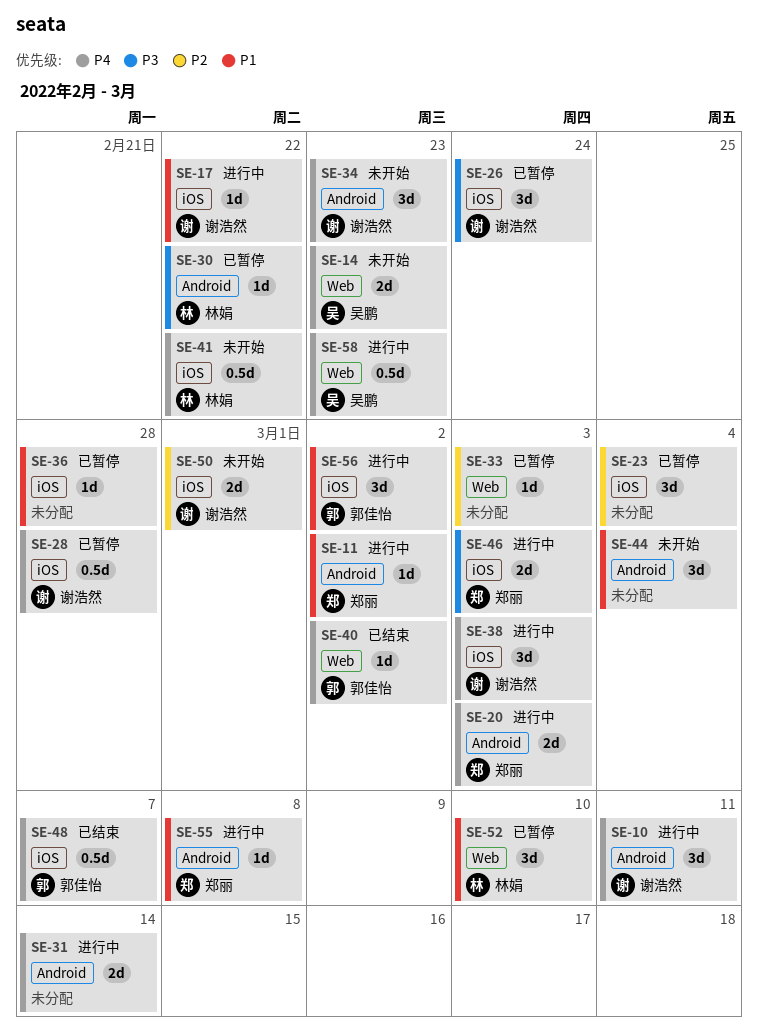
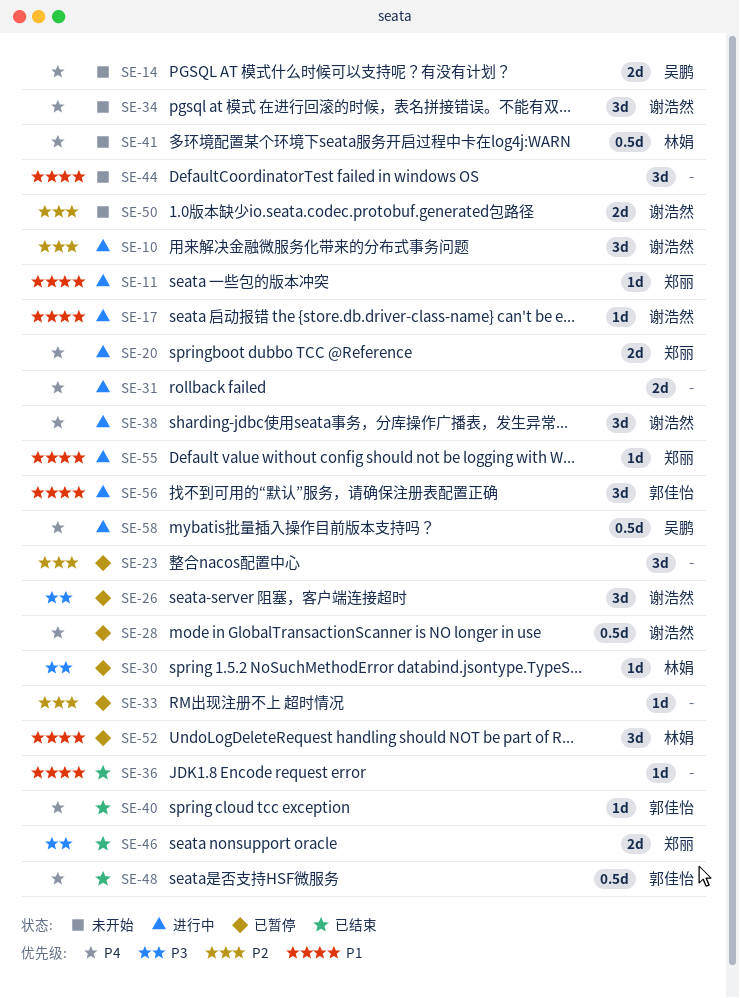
SE-10, priority: P4 -> P2
SE-36, status: 已暂停 -> 已结束
SE-46, status: 进行中 -> 已结束

